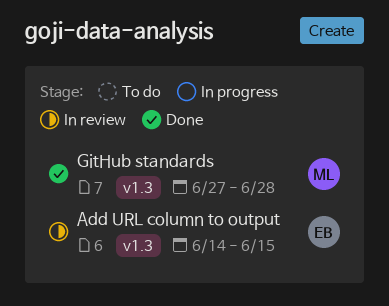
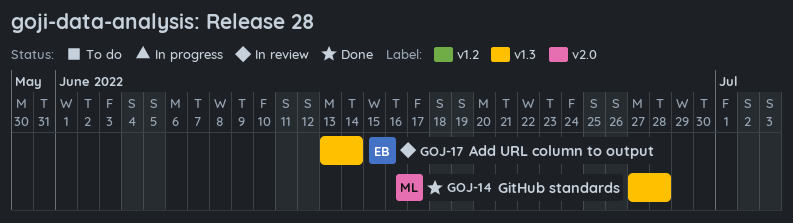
Add URL column to output, start: Jun 14 -> Jun 13
Add URL column to output, due: Jun 15 -> Jun 14

